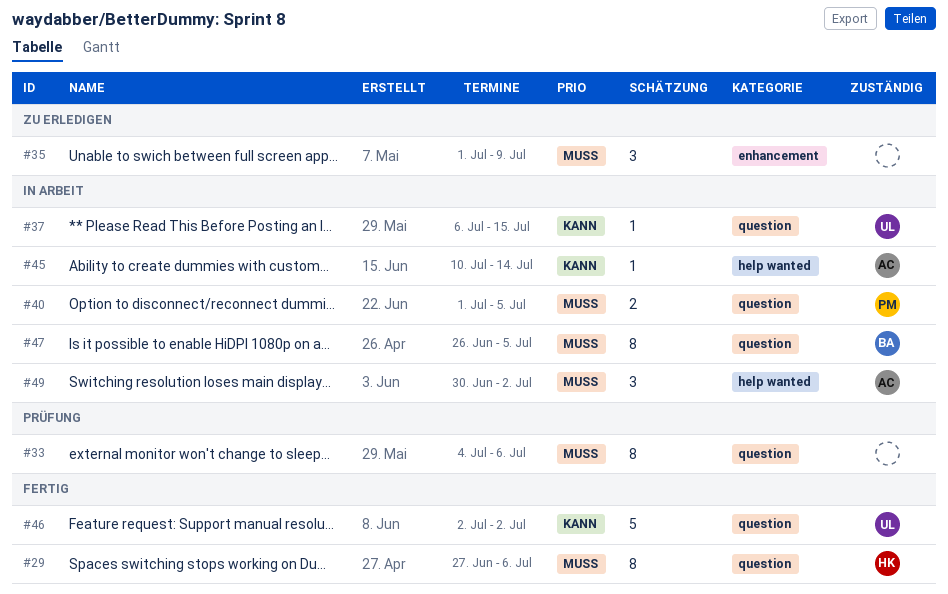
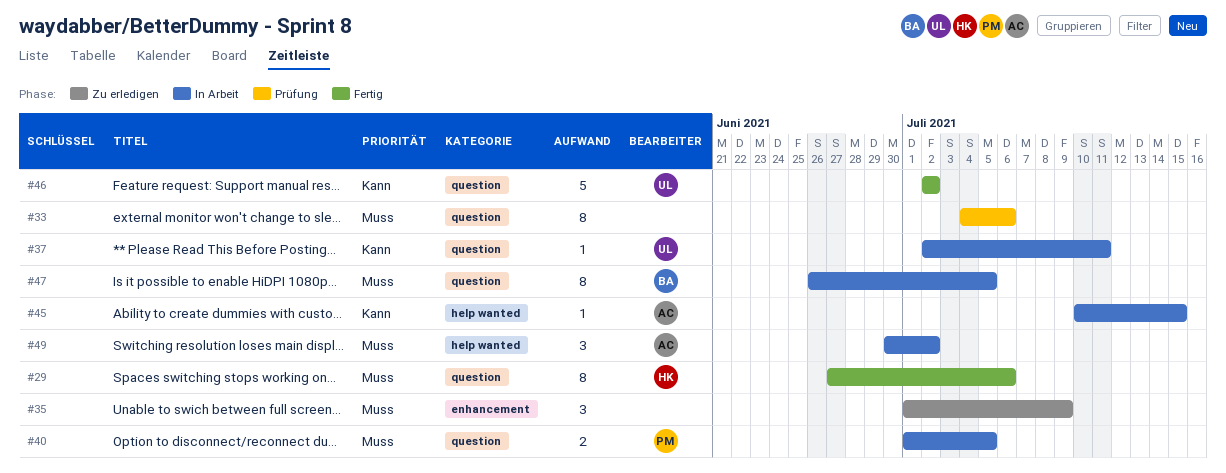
#37, start: Jul 6 -> Jul 2
#37, due: Jul 15 -> Jul 11
#45, due: Jul 14 -> Jul 15

